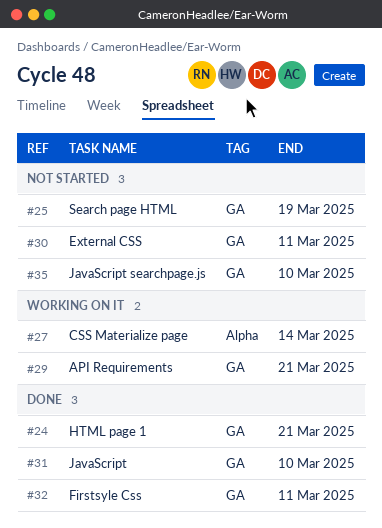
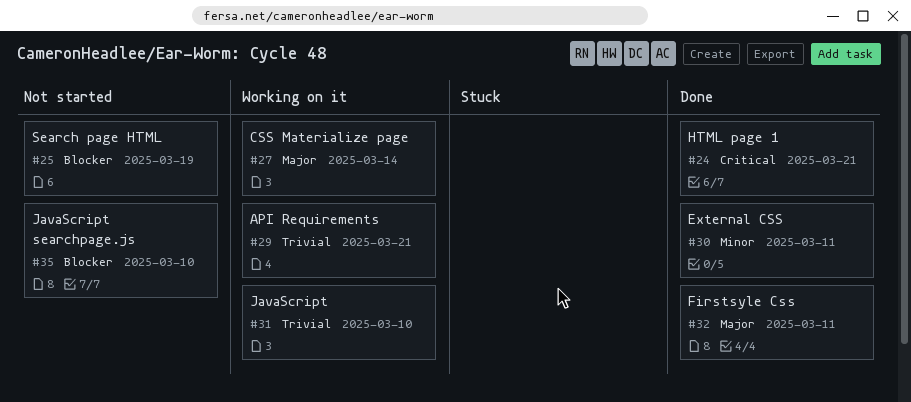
#30, status: Not started -> Done
#31, status: Done -> Working on it

